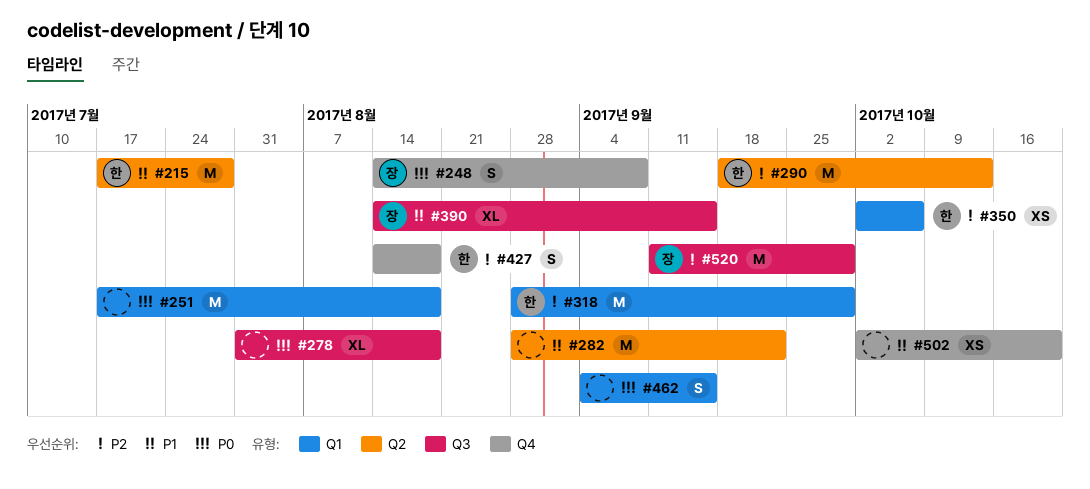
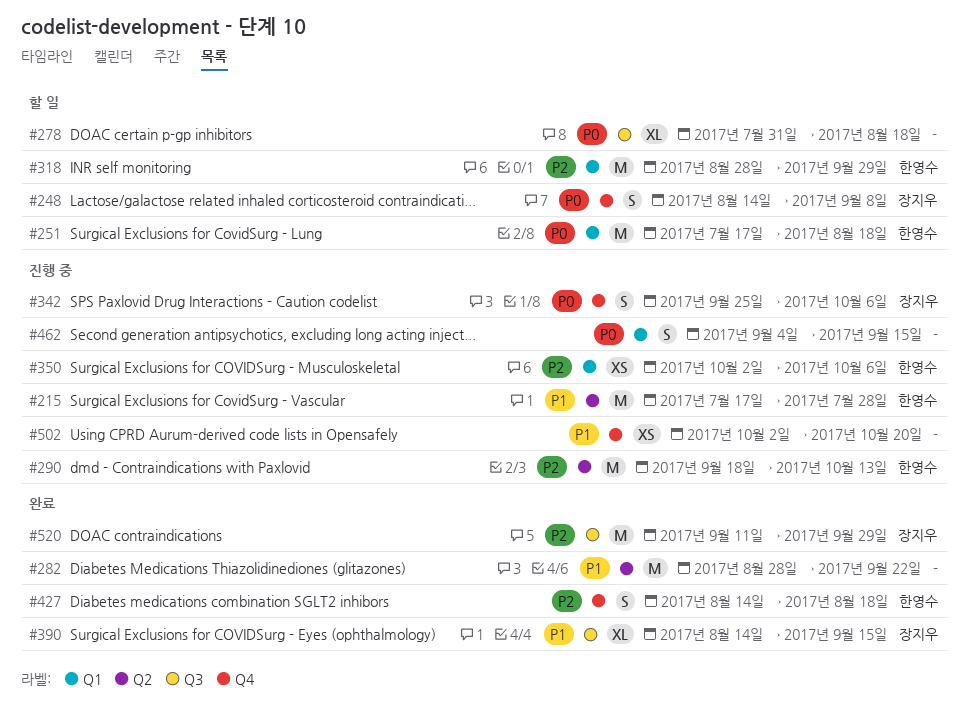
#251, owner: none -> 한영수
#342: none -> present

